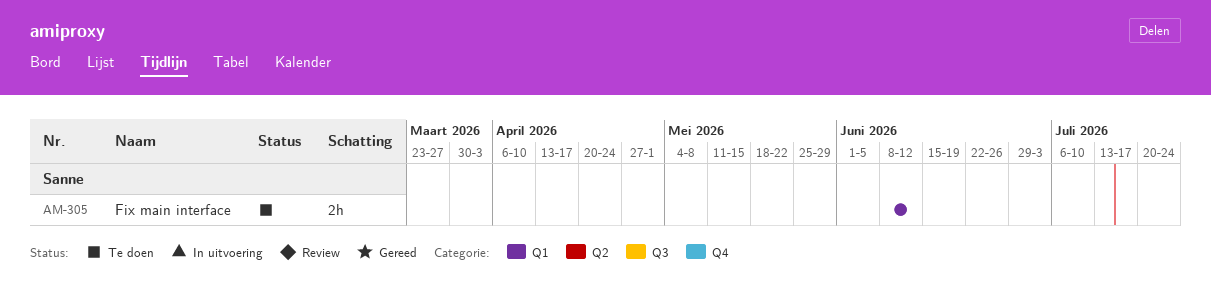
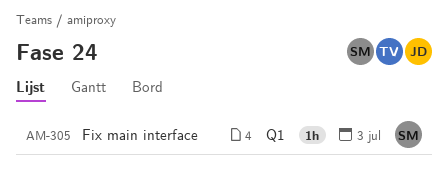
AM-305, estimate: 2h -> 1h
AM-305, due: Jun 12 -> Jul 3

